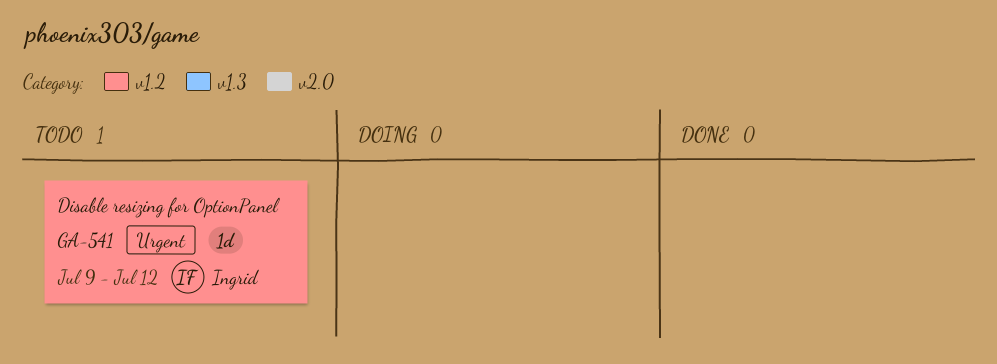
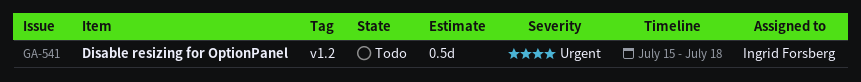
GA-541, estimate: 1d -> 0.5d
GA-541, start: Jul 9 -> Jul 15
GA-541, due: Jul 12 -> Jul 18

